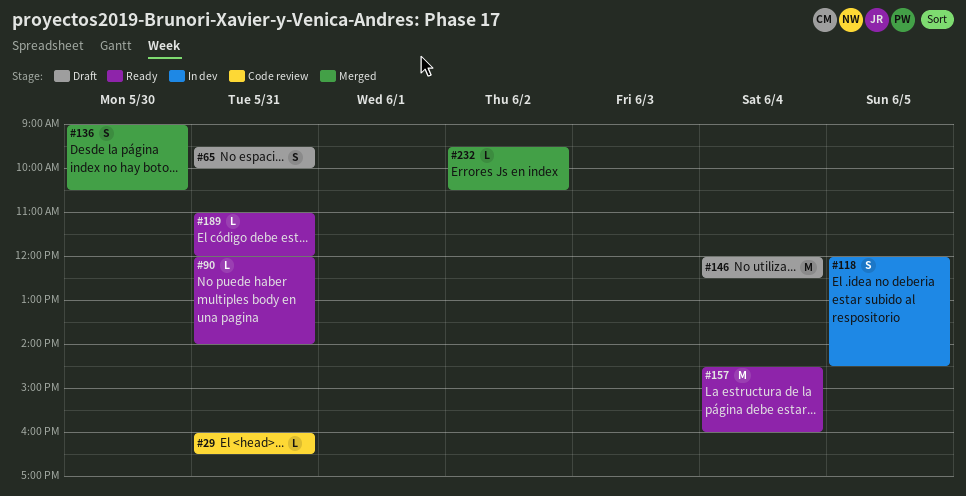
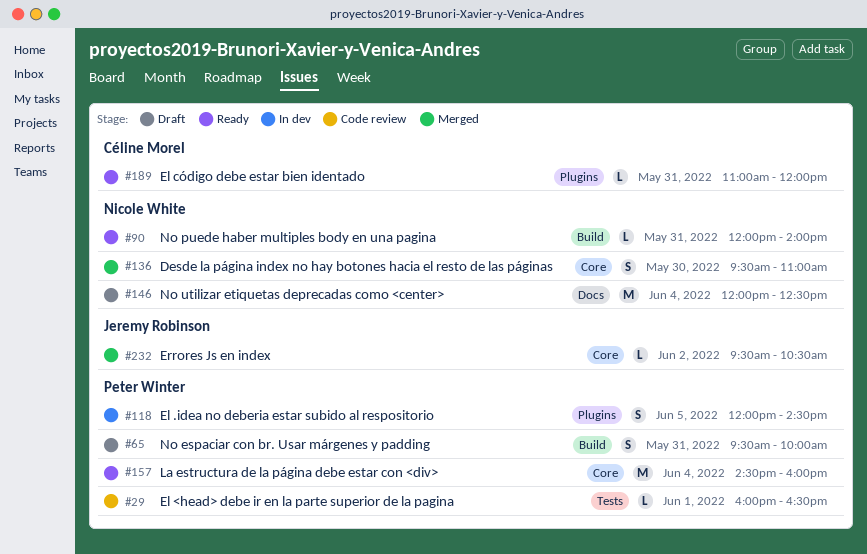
#29, day: May 31 -> Jun 1
#136, begins: 09:00 -> 09:30
#136, ends: 10:30 -> 11:00

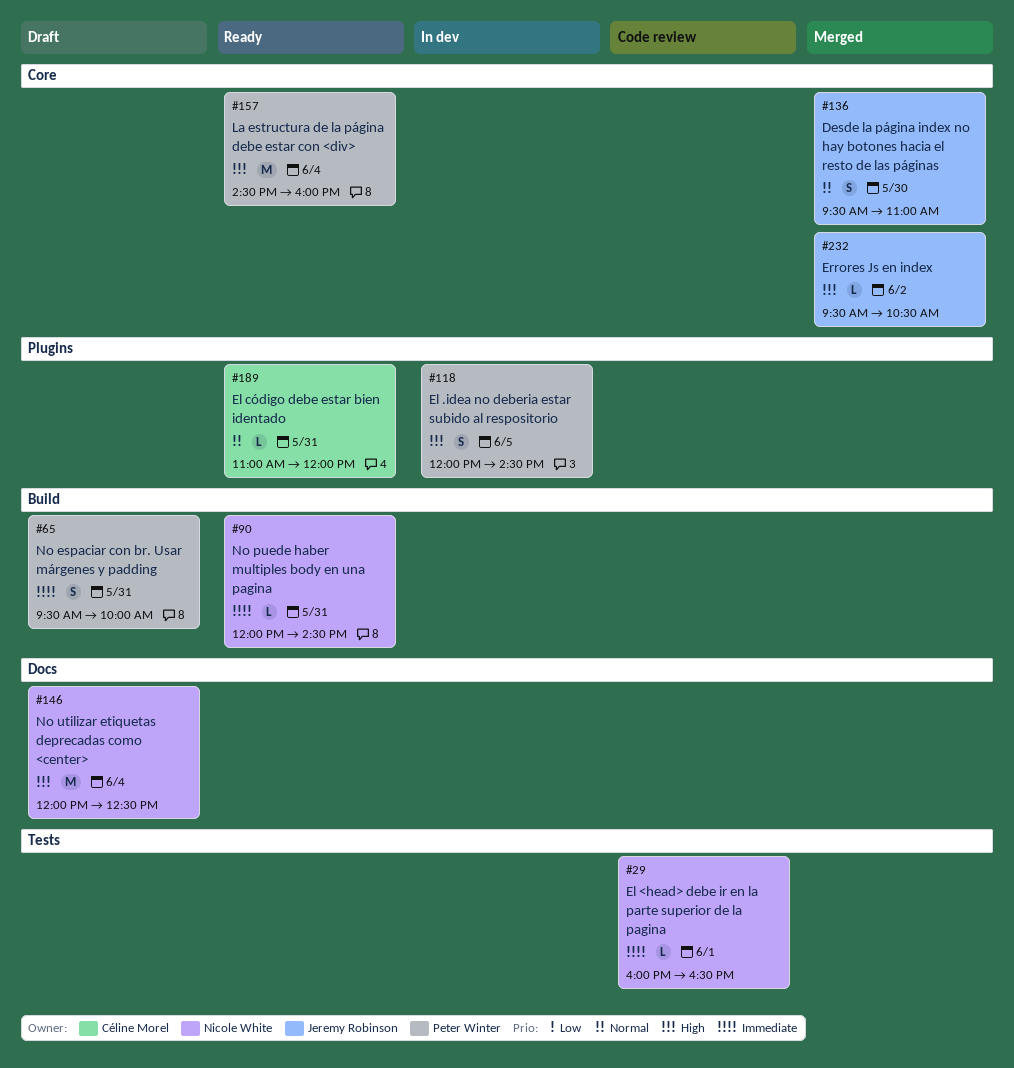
#29, owner: Peter Winter -> Nicole White
#90, ends: 14:00 -> 14:30
#136, owner: Nicole White -> Jeremy Robinson

